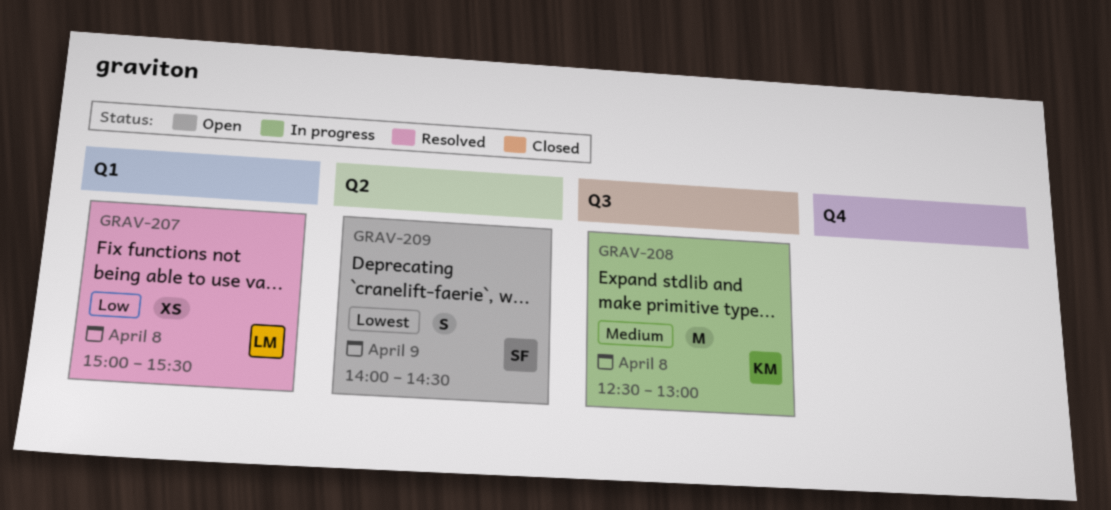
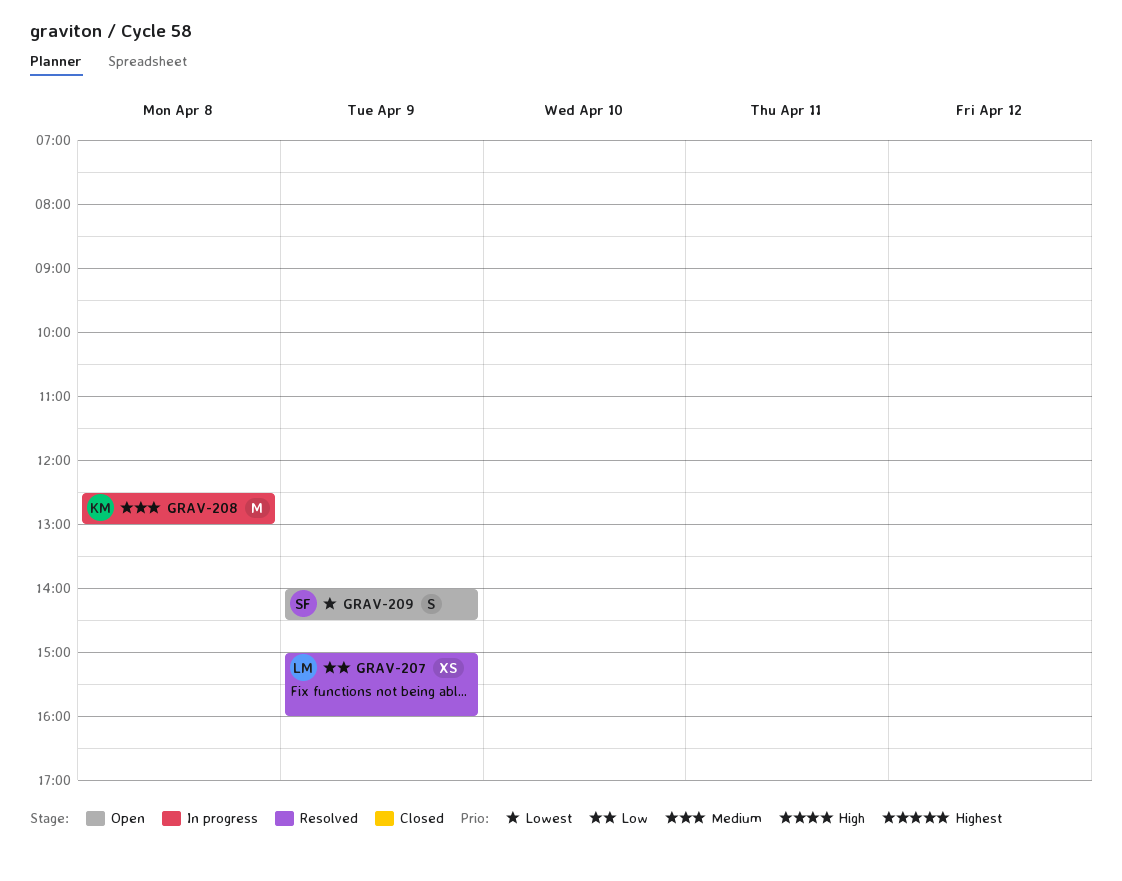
GRAV-207, day: Apr 8 -> Apr 9
GRAV-207, ends: 15:30 -> 16:00

